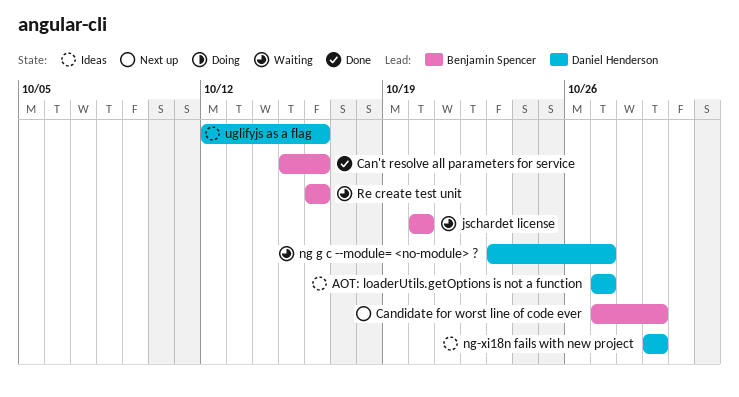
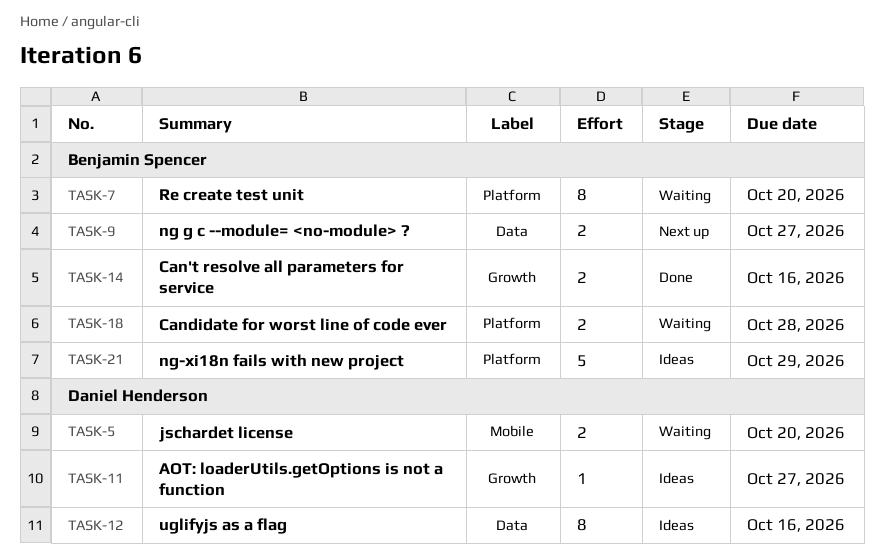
Candidate for worst line of code ever, status: Next up -> Waiting
Candidate for worst line of code ever, due: Oct 29 -> Oct 28
jschardet license, owner: Benjamin Spencer -> Daniel Henderson
ng g c --module= <no-module> ?, status: Waiting -> Next up
ng g c --module= <no-module> ?, owner: Daniel Henderson -> Benjamin Spencer
ng-xi18n fails with new project, owner: Daniel Henderson -> Benjamin Spencer
Re create test unit, due: Oct 16 -> Oct 20

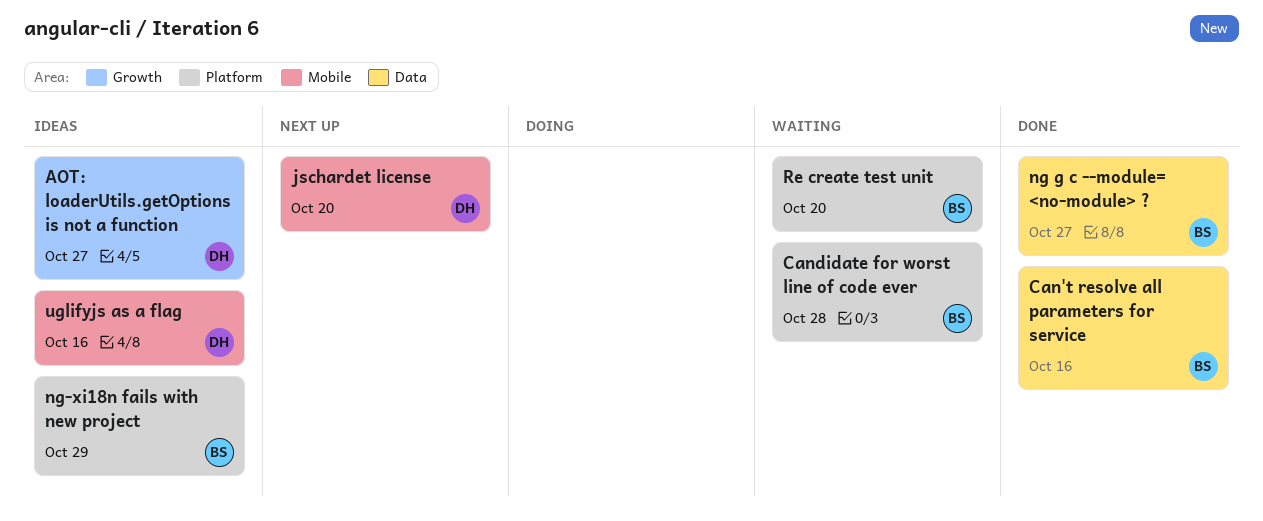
Can't resolve all parameters for service, label: Growth -> Data
jschardet license, status: Waiting -> Next up
ng g c --module= <no-module> ?, status: Next up -> Done
uglifyjs as a flag, label: Data -> Mobile

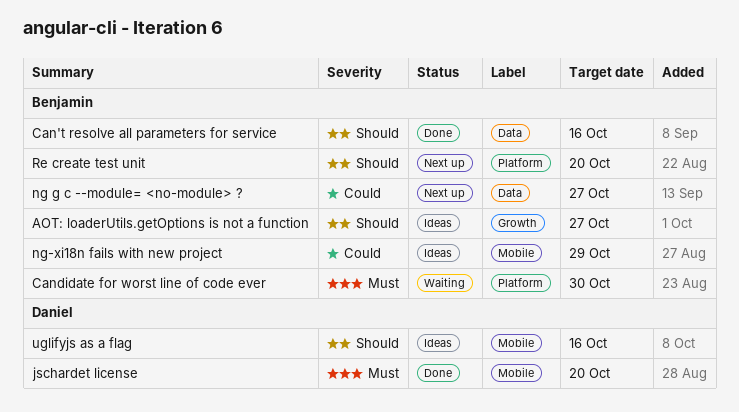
AOT: loaderUtils.getOptions is not a function, owner: Daniel -> Benjamin
Candidate for worst line of code ever, due: Oct 28 -> Oct 30
jschardet license, status: Next up -> Done
ng g c --module= <no-module> ?, status: Done -> Next up
ng-xi18n fails with new project, label: Platform -> Mobile
Re create test unit, status: Waiting -> Next up

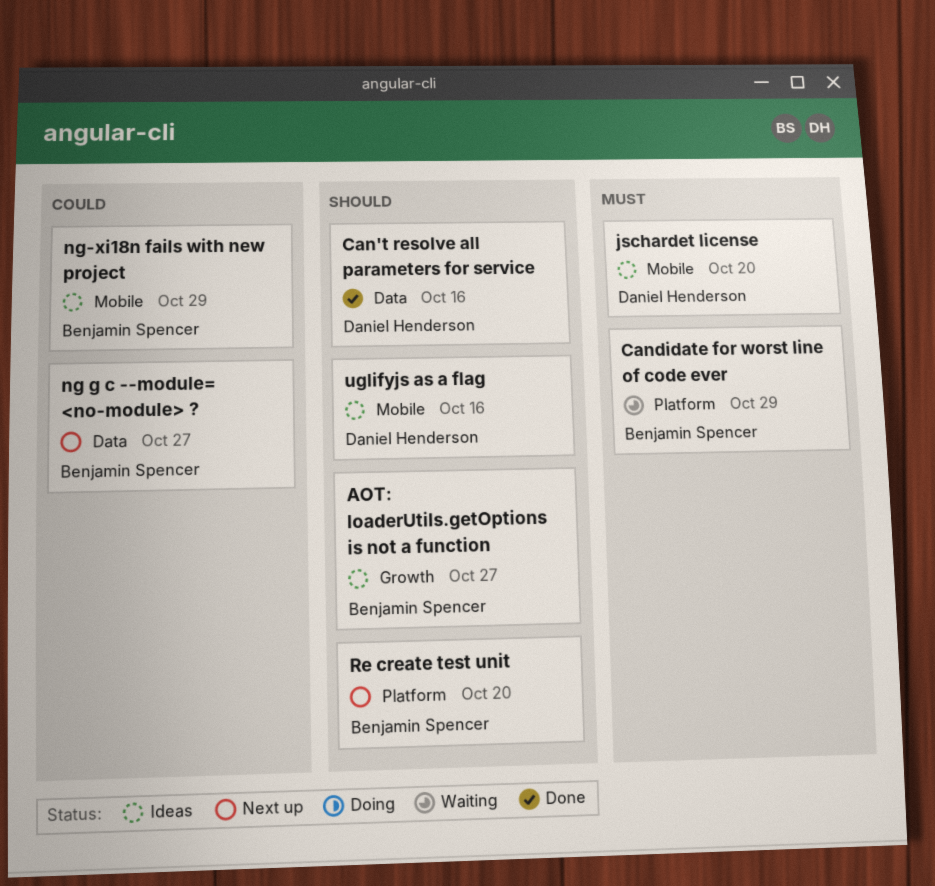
Can't resolve all parameters for service, owner: Benjamin Spencer -> Daniel Henderson
Candidate for worst line of code ever, due: Oct 30 -> Oct 29
jschardet license, status: Done -> Ideas

